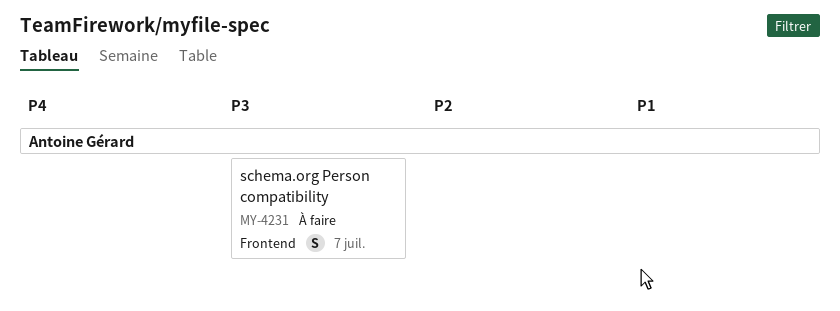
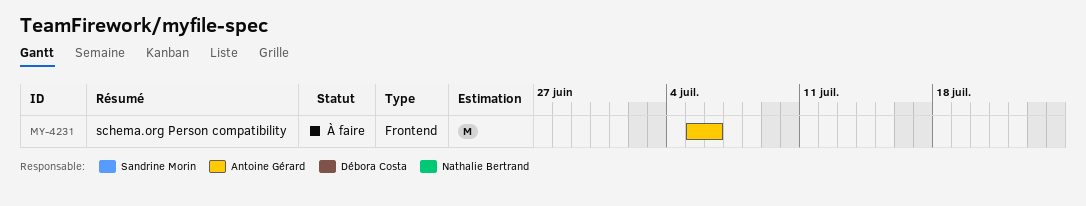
MY-4231, estimate: S -> M
MY-4231, due: Jul 7 -> Jul 6

